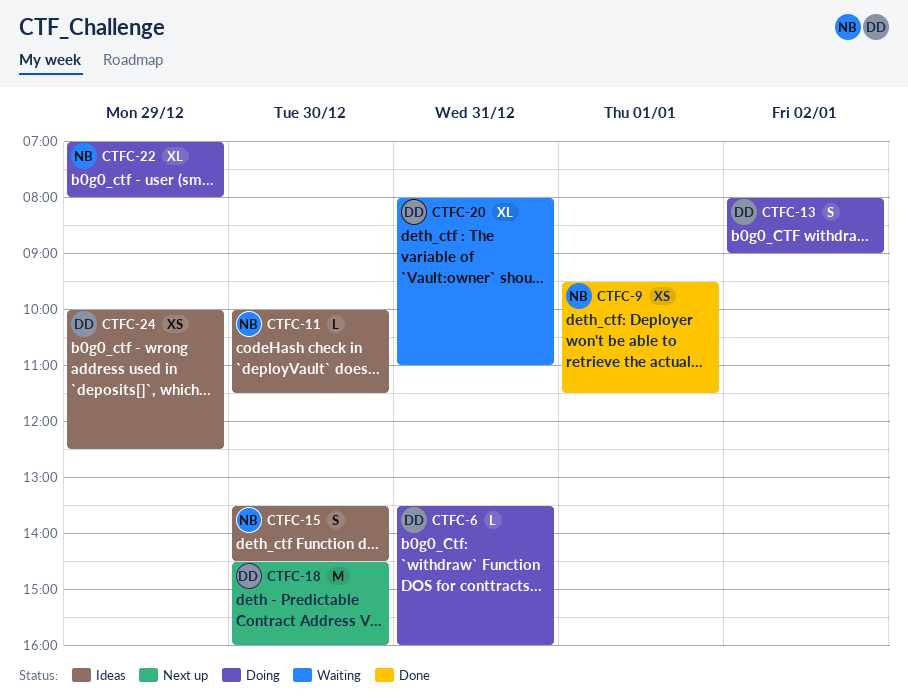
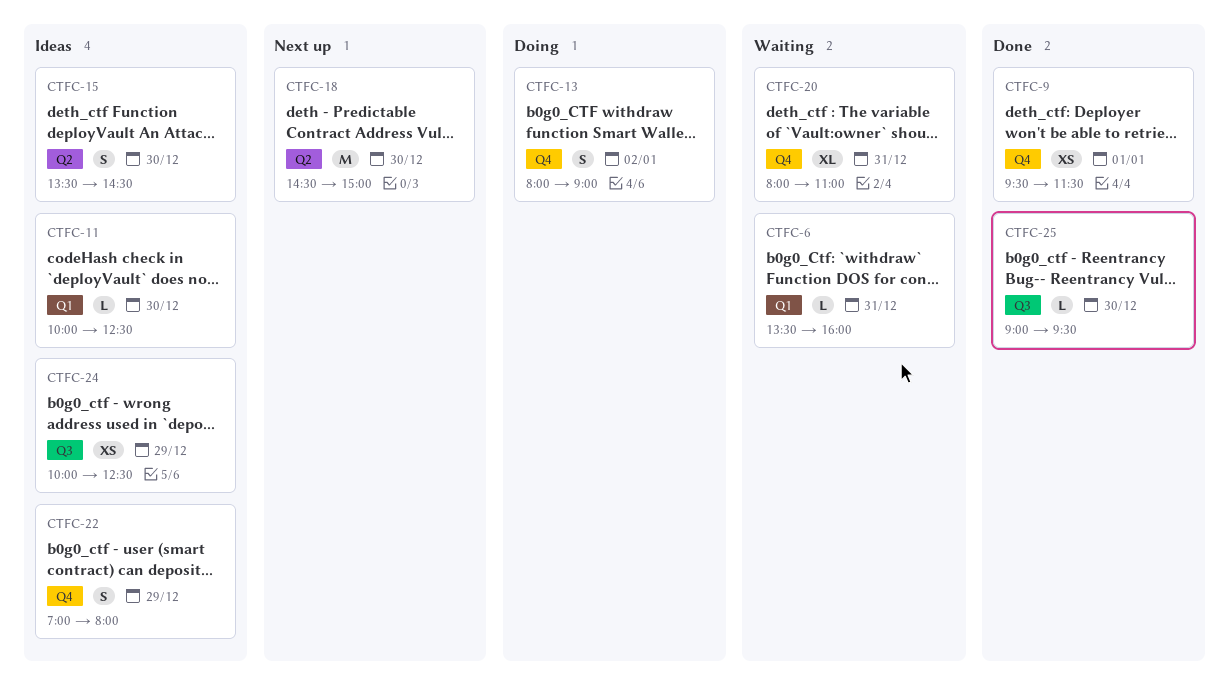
CTFC-6, status: Doing -> Waiting
CTFC-11, ends: 11:30 -> 12:30
CTFC-18, ends: 16:00 -> 15:00
CTFC-22, status: Doing -> Ideas
CTFC-22, estimate: XL -> S
CTFC-25: none -> present

